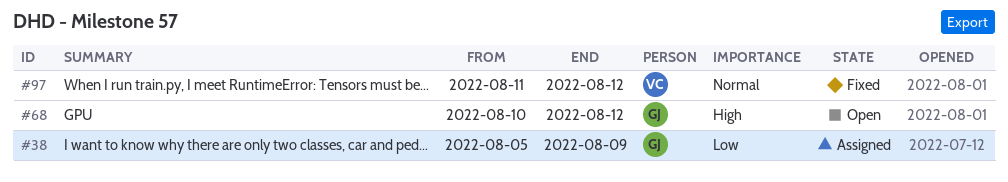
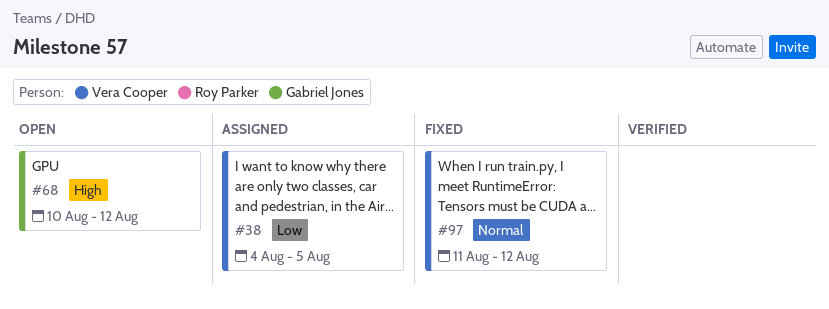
#38, owner: Gabriel Jones -> Vera Cooper
#38, start: Aug 5 -> Aug 4
#38, due: Aug 9 -> Aug 5

